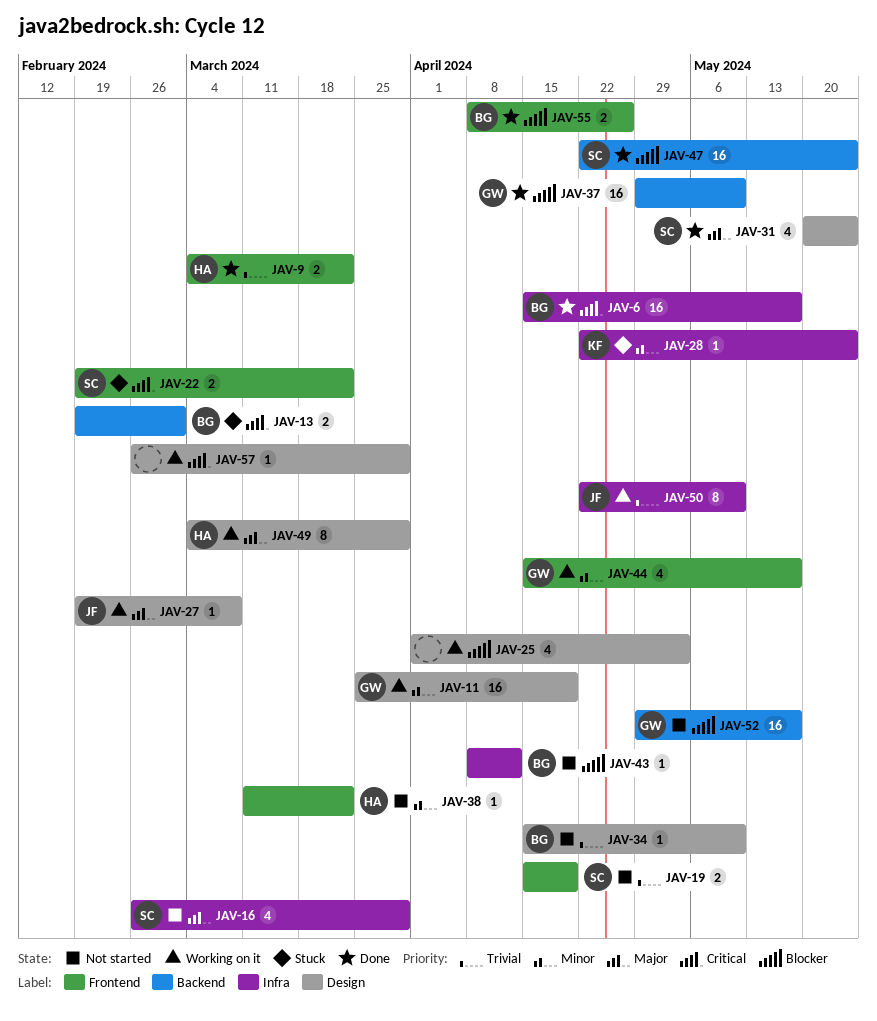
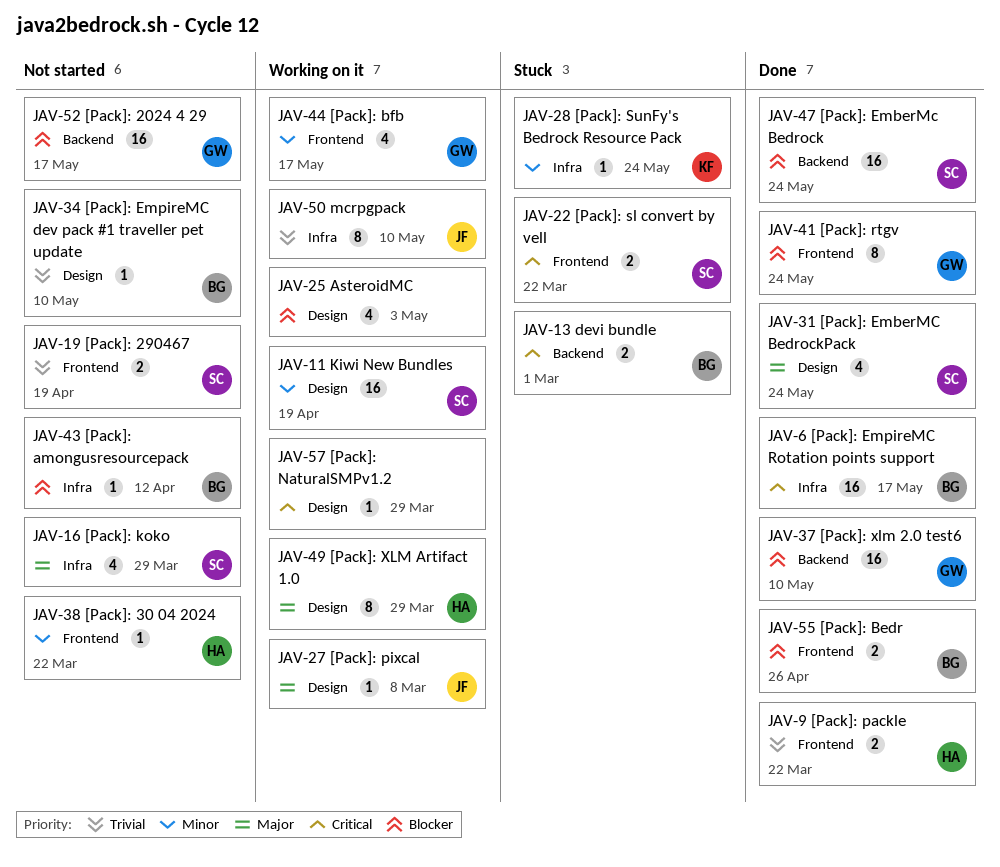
JAV-11, owner: GW -> SC
JAV-41: none -> present

